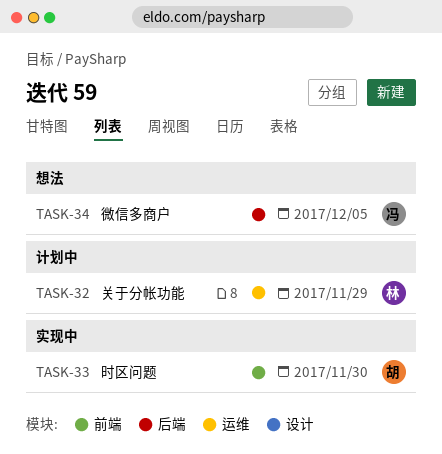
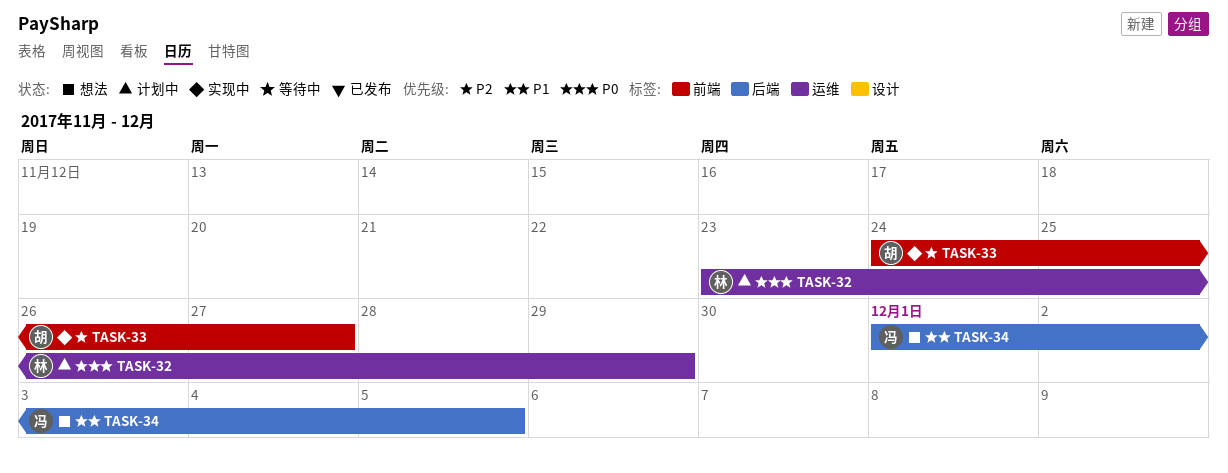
TASK-33, due: Nov 30 -> Nov 27

